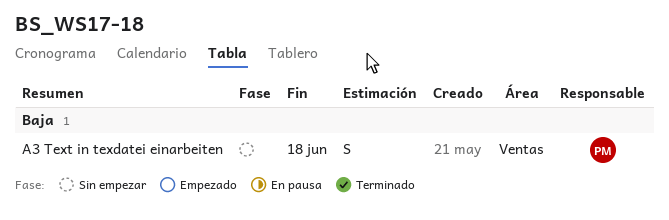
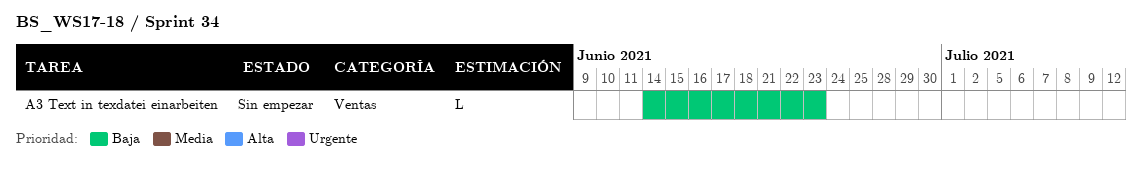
A3 Text in texdatei einarbeiten, estimate: S -> L
A3 Text in texdatei einarbeiten, due: Jun 18 -> Jun 23

